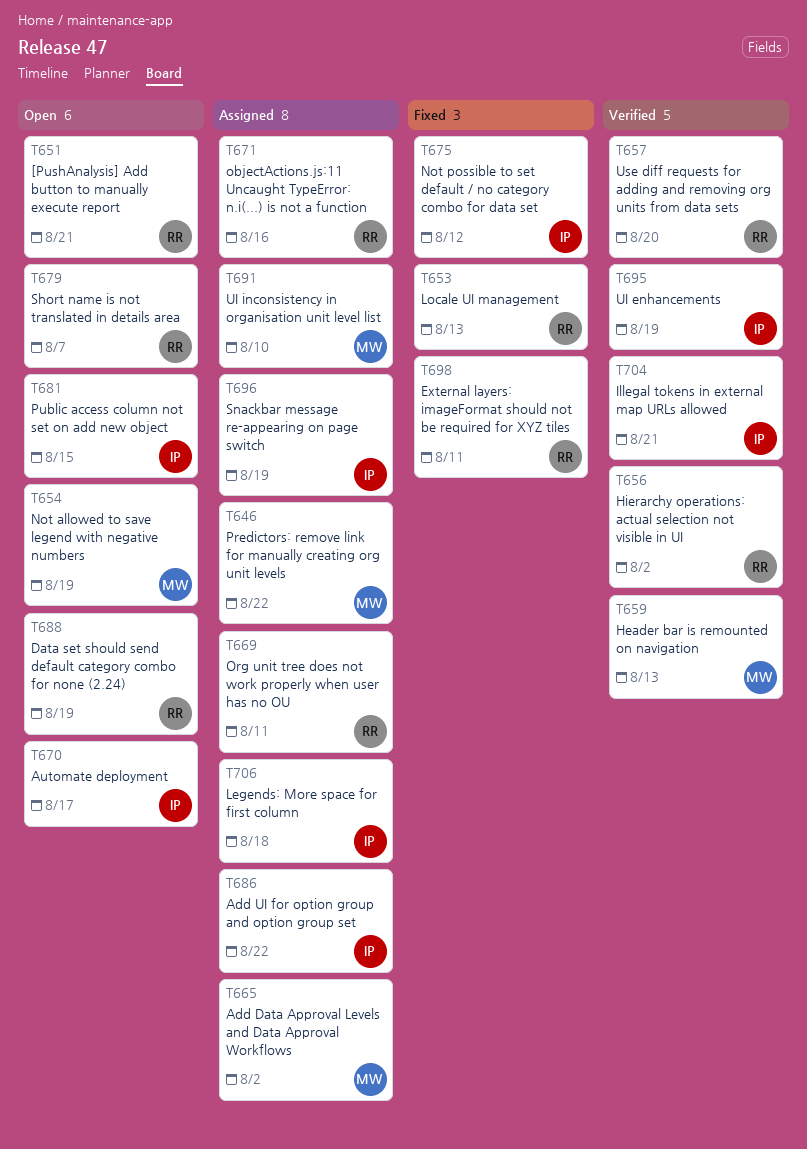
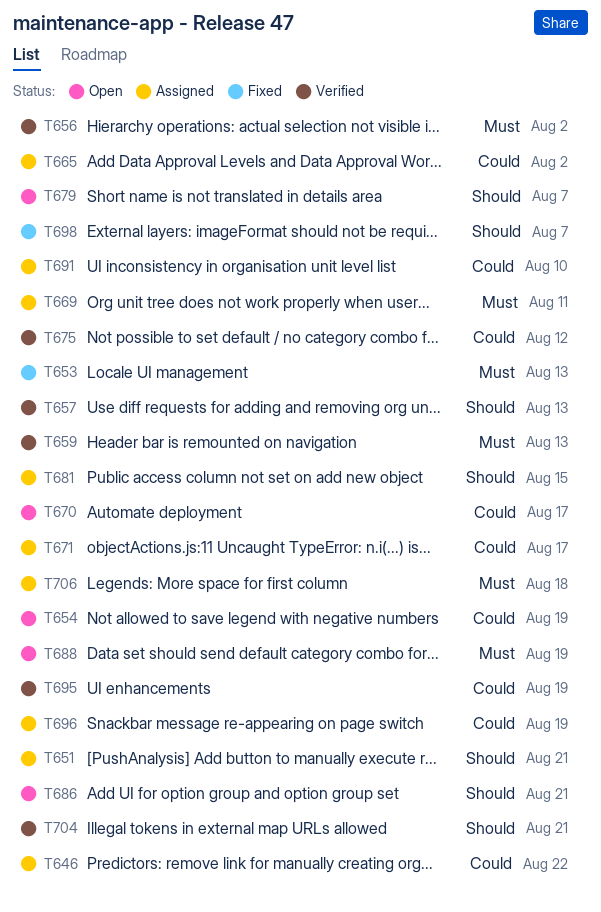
T651, status: Open -> Assigned
T657, due: Aug 20 -> Aug 13
T671, due: Aug 16 -> Aug 17
T675, status: Fixed -> Verified
T681, status: Open -> Assigned
T686, status: Assigned -> Open
T686, due: Aug 22 -> Aug 21
T698, due: Aug 11 -> Aug 7

